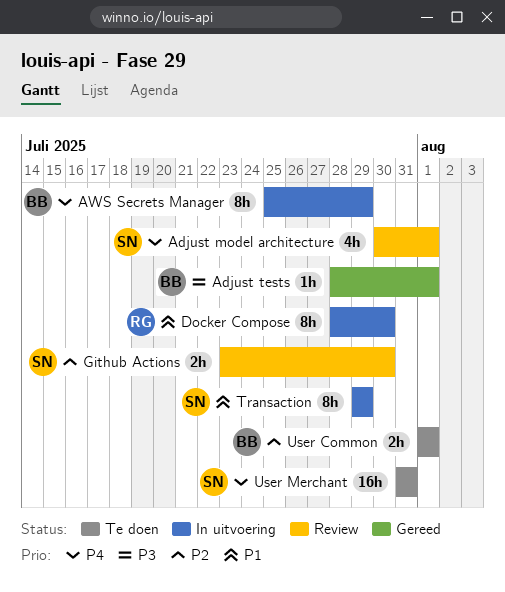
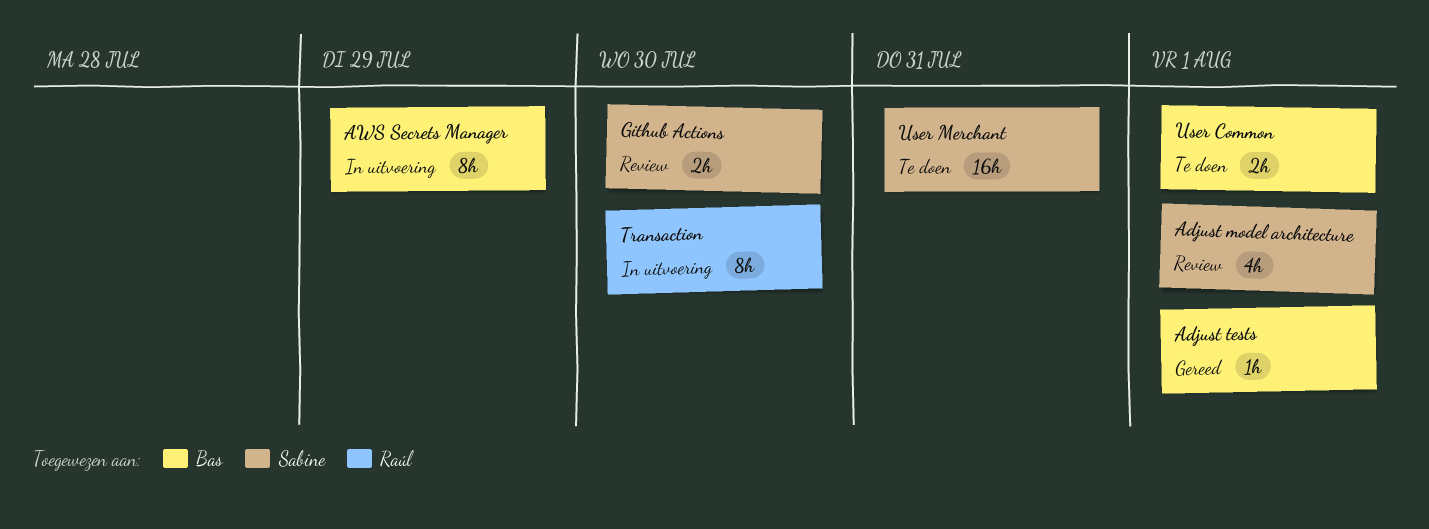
Docker Compose: present -> none
Transaction, owner: Sabine -> Raúl
Transaction, due: Jul 29 -> Jul 30

